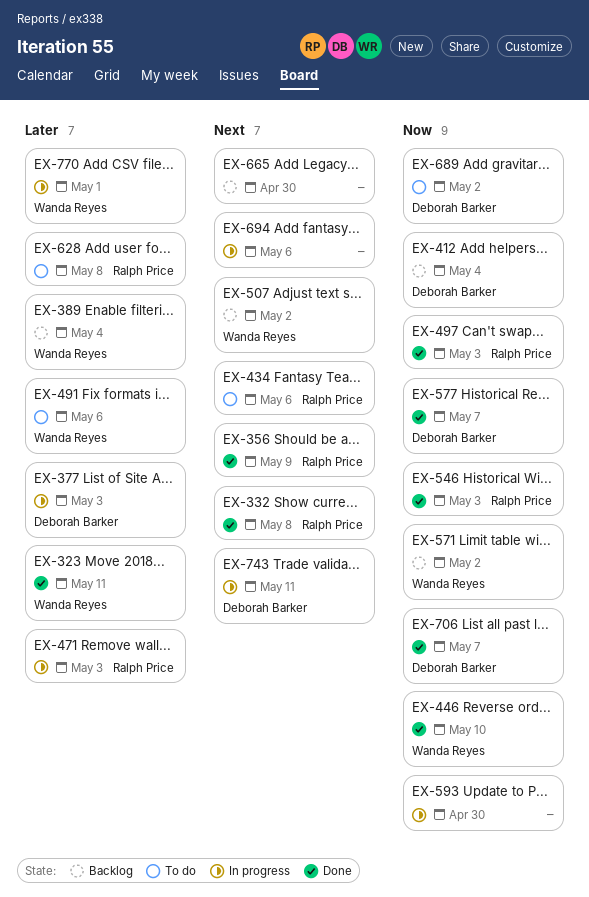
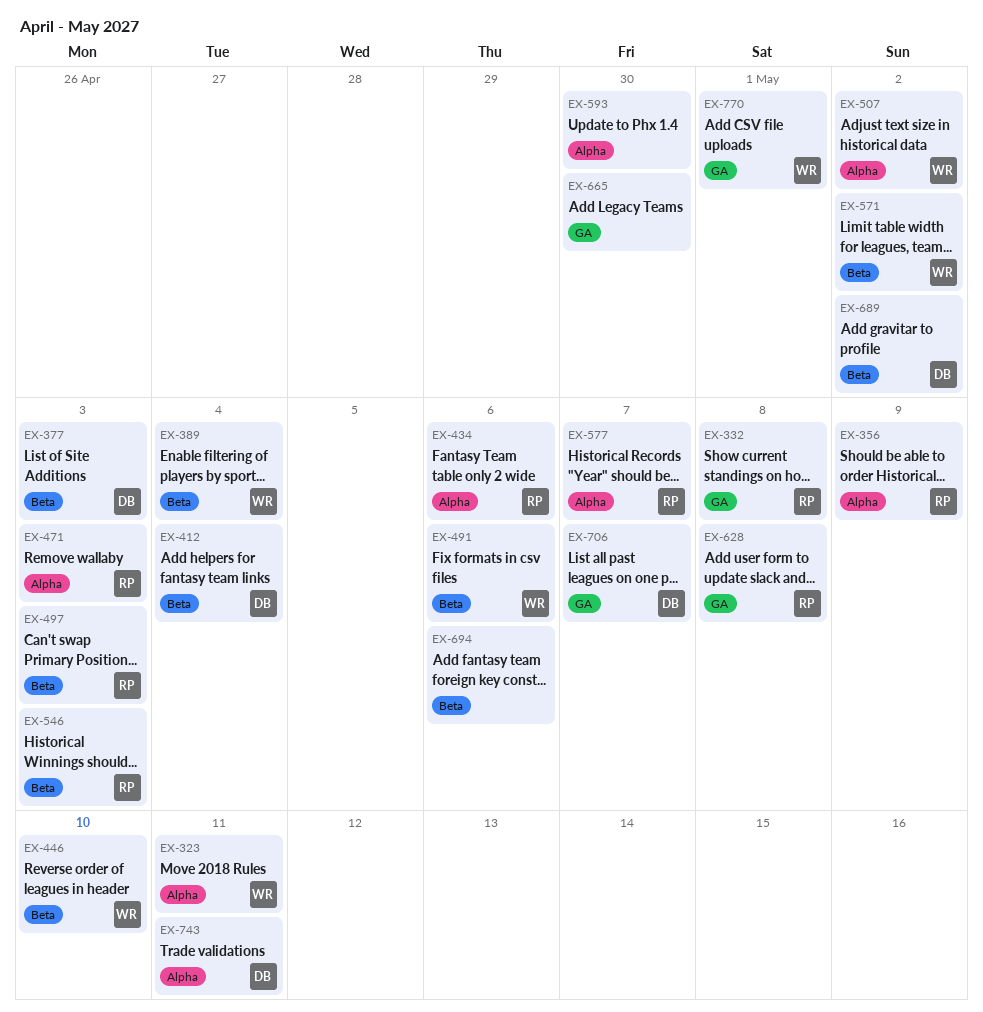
EX-577, owner: Deborah Barker -> Ralph Price

